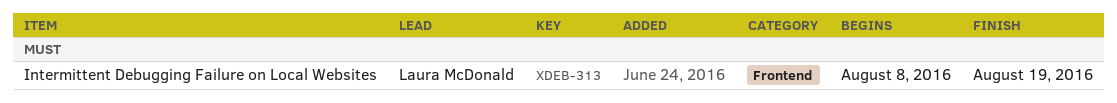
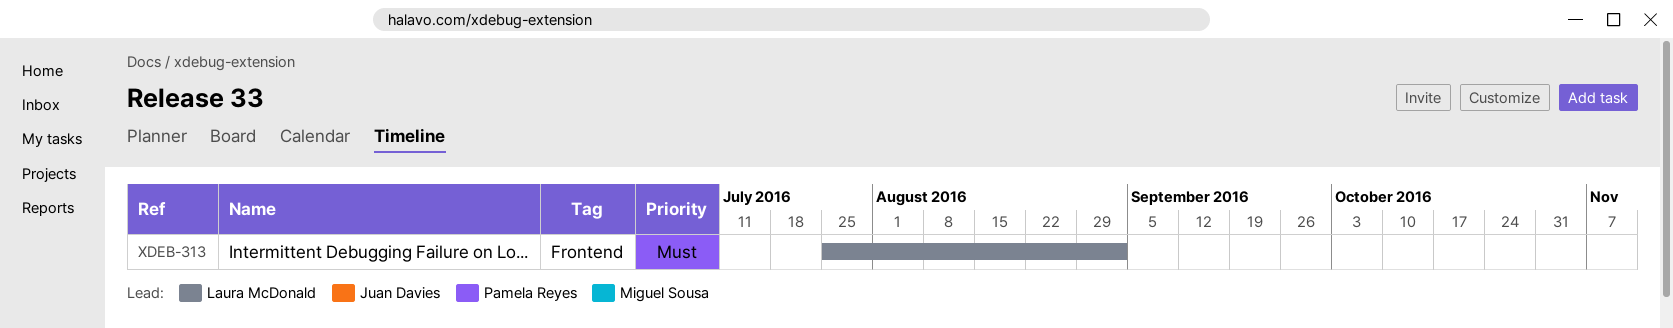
XDEB-313, start: Aug 8 -> Jul 25
XDEB-313, due: Aug 19 -> Sep 2

